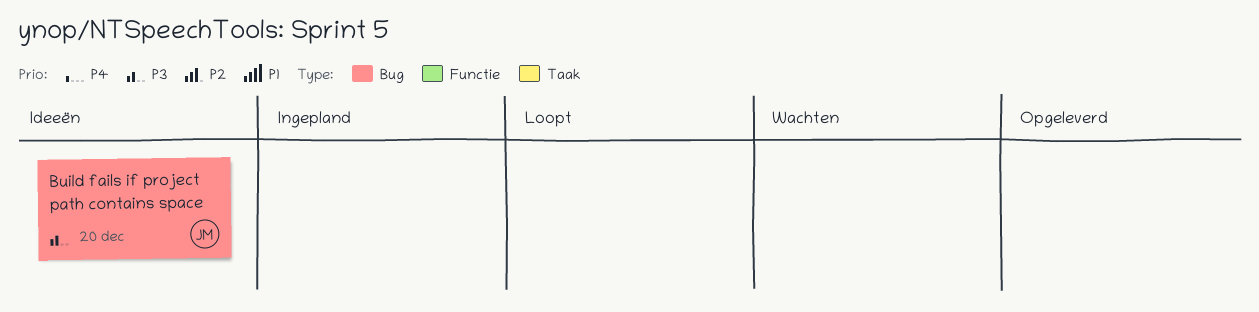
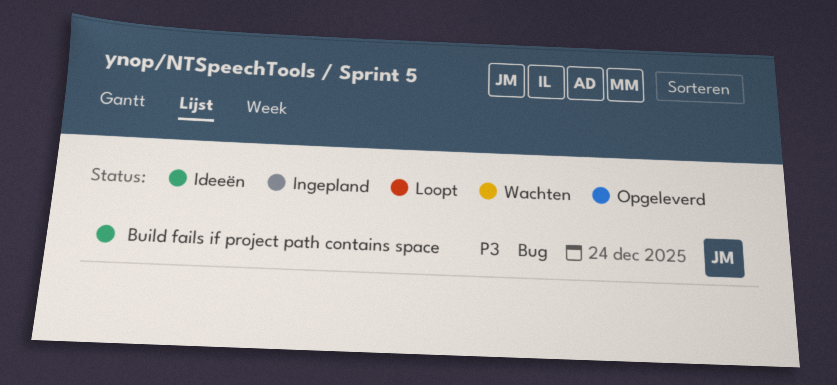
Build fails if project path contains space, due: Dec 20 -> Dec 24

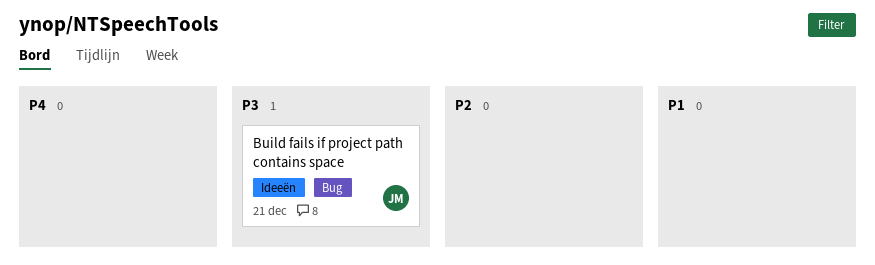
Build fails if project path contains space, due: Dec 24 -> Dec 21

